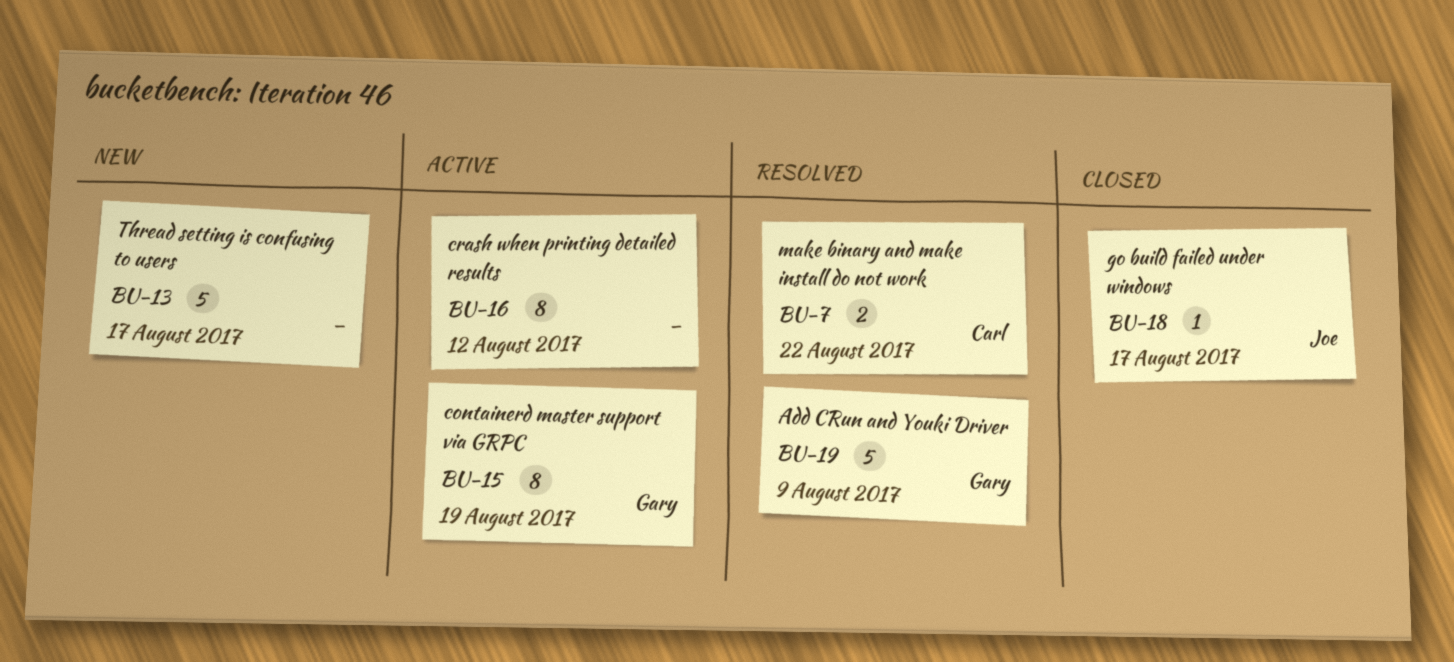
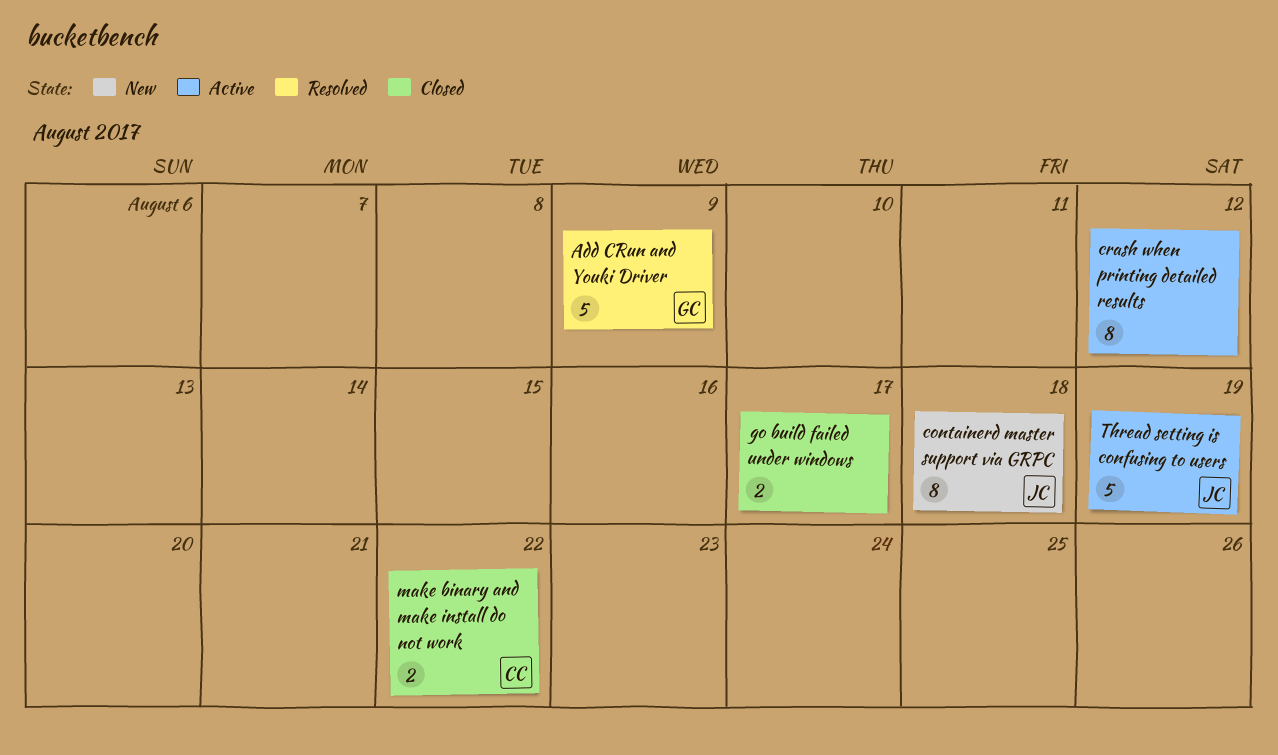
containerd master support via GRPC, status: Active -> New
containerd master support via GRPC, owner: Gary -> Joe
containerd master support via GRPC, due: Aug 19 -> Aug 18
go build failed under windows, owner: Joe -> none
go build failed under windows, estimate: 1 -> 2
make binary and make install do not work, status: Resolved -> Closed
Thread setting is confusing to users, status: New -> Active
Thread setting is confusing to users, owner: none -> Joe
Thread setting is confusing to users, due: Aug 17 -> Aug 19

